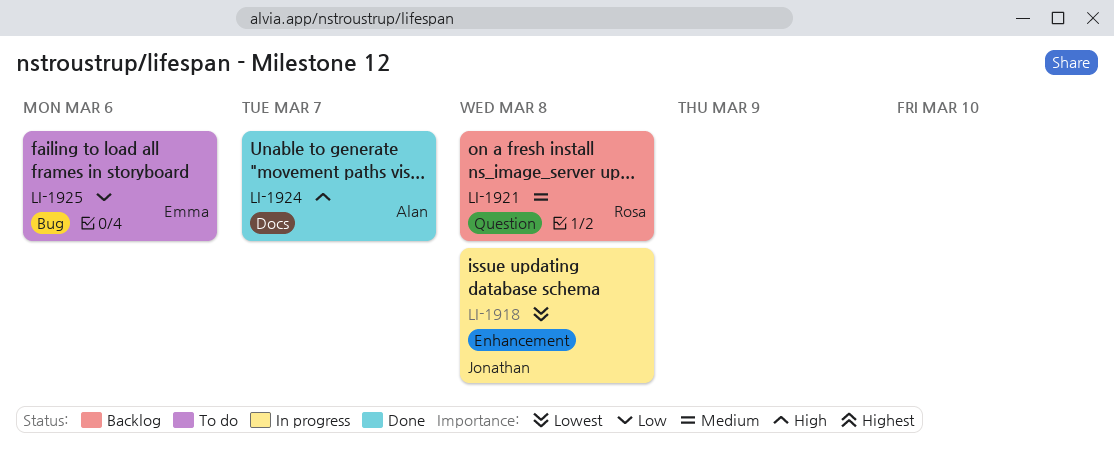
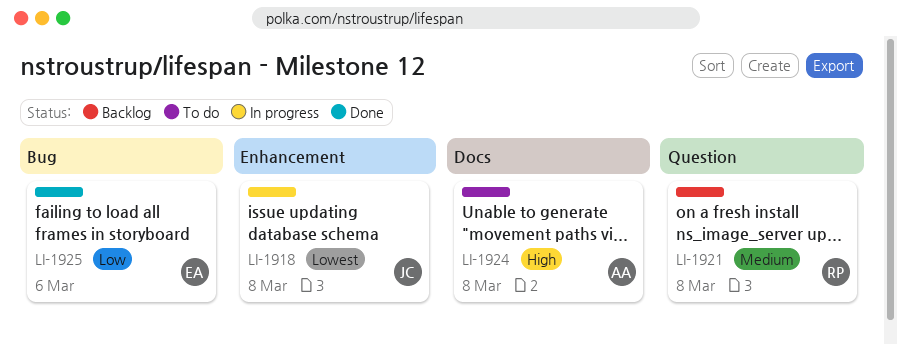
LI-1924, status: Done -> To do
LI-1924, due: Mar 7 -> Mar 8
LI-1925, status: To do -> Done

